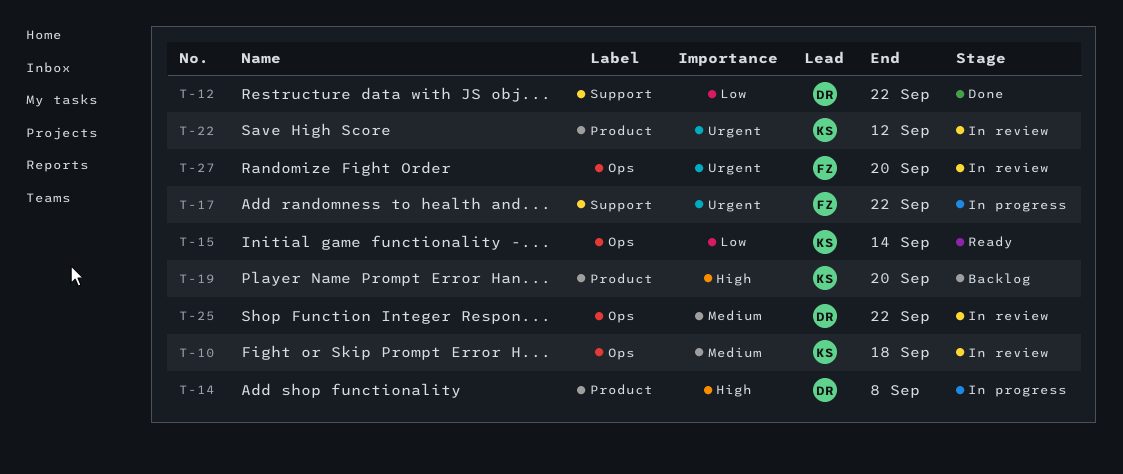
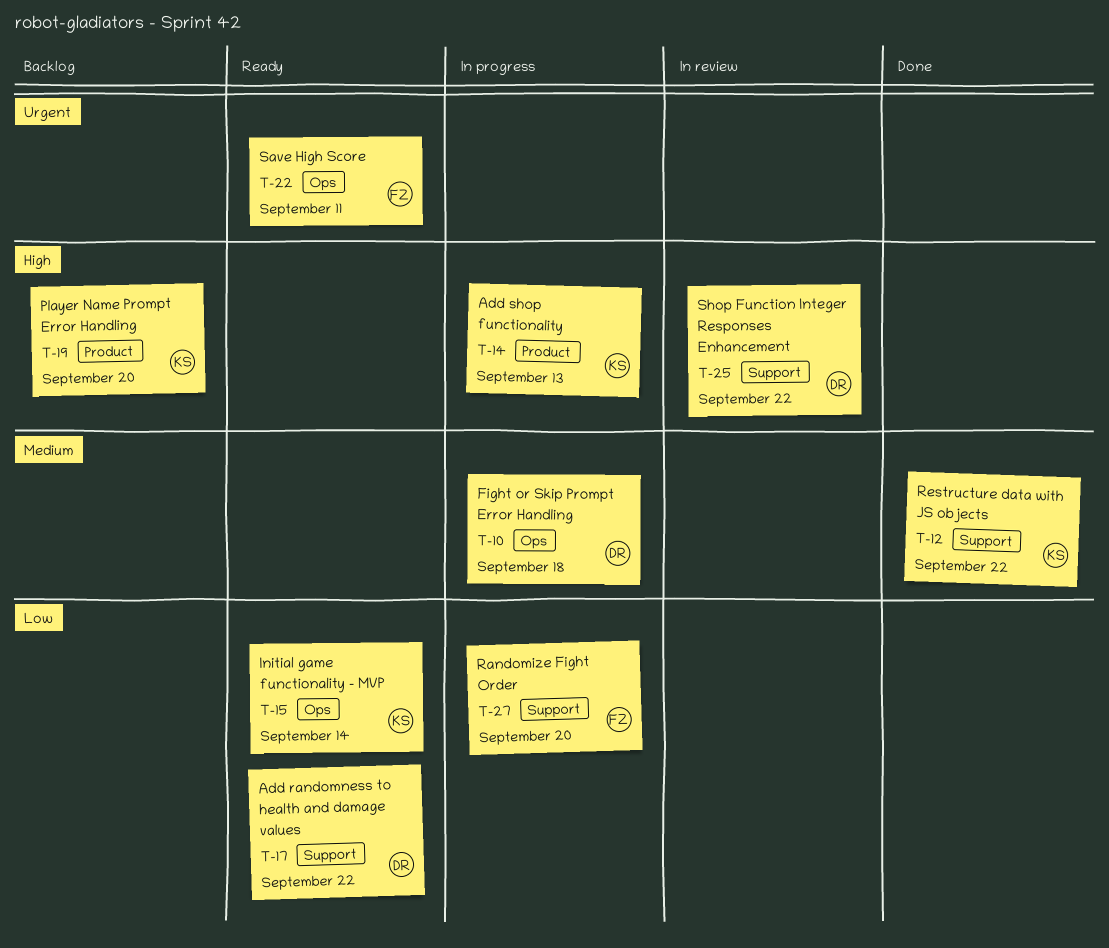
T-10, status: In review -> In progress
T-10, owner: KS -> DR
T-12, owner: DR -> KS
T-12, priority: Low -> Medium
T-14, owner: DR -> KS
T-14, due: Sep 8 -> Sep 13
T-17, status: In progress -> Ready
T-17, owner: FZ -> DR
T-17, priority: Urgent -> Low
T-22, status: In review -> Ready
T-22, owner: KS -> FZ
T-22, label: Product -> Ops
T-22, due: Sep 12 -> Sep 11
T-25, priority: Medium -> High
T-25, label: Ops -> Support
T-27, status: In review -> In progress
T-27, priority: Urgent -> Low
T-27, label: Ops -> Support

